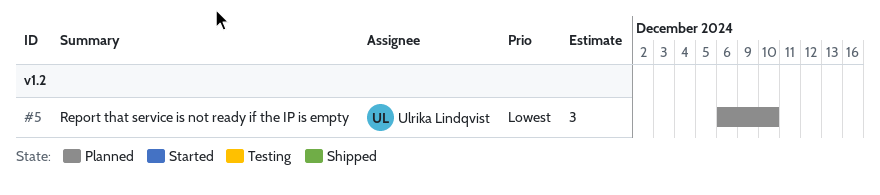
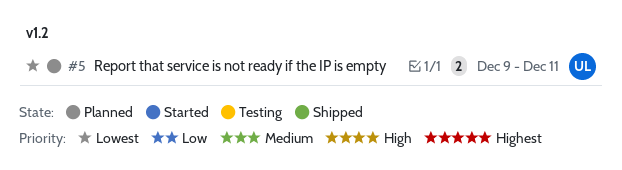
#5, estimate: 3 -> 2
#5, start: Dec 6 -> Dec 9
#5, due: Dec 10 -> Dec 11

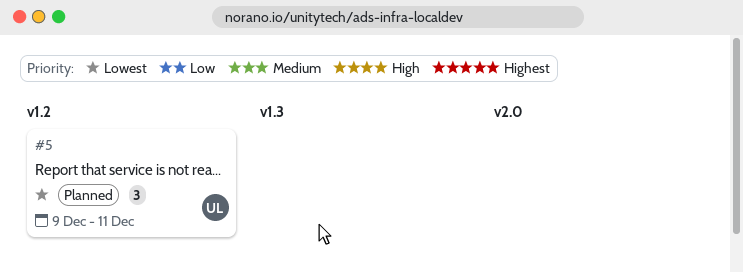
#5, estimate: 2 -> 3

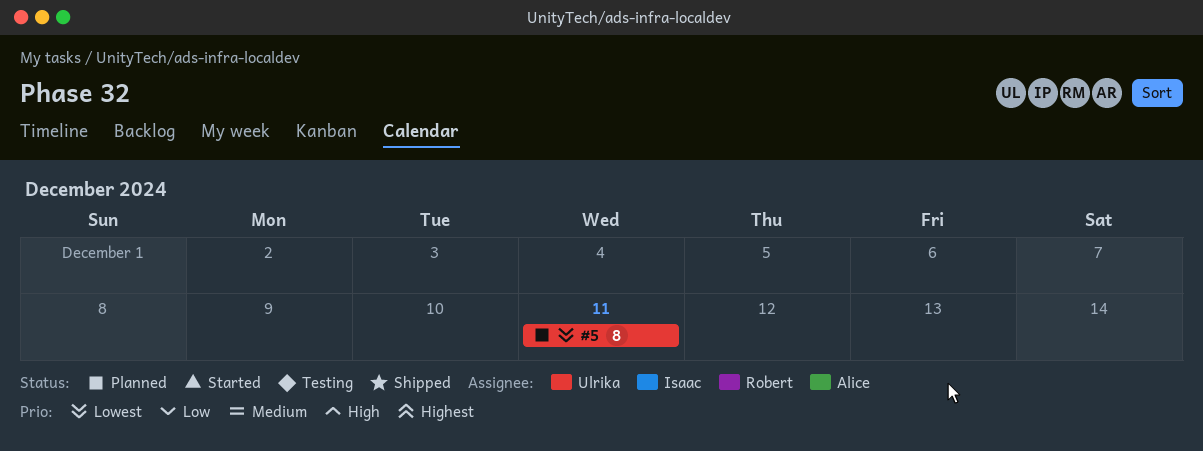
#5, estimate: 3 -> 8
#5, start: Dec 9 -> Dec 11

